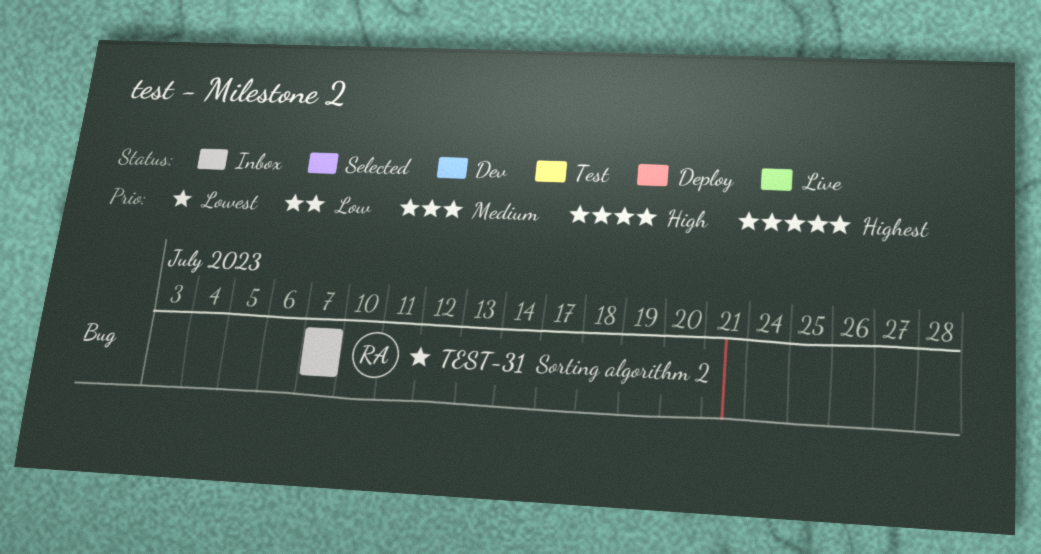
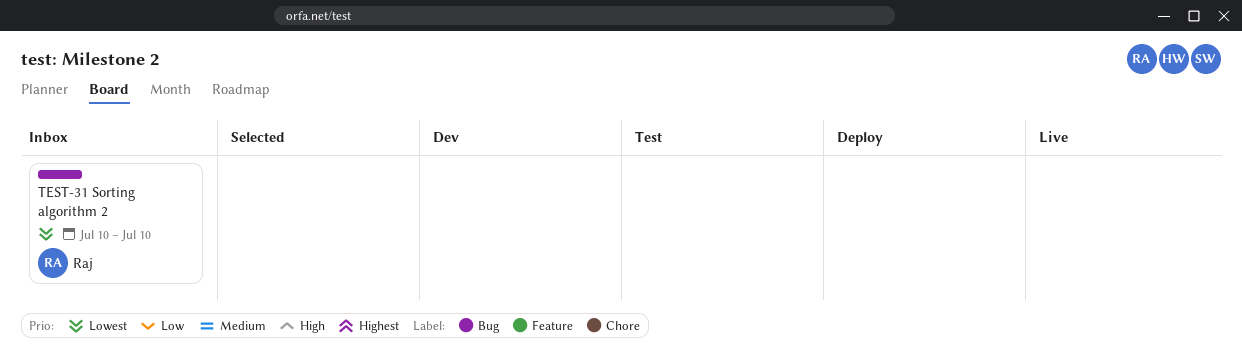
TEST-31, start: Jul 7 -> Jul 10
TEST-31, due: Jul 7 -> Jul 10

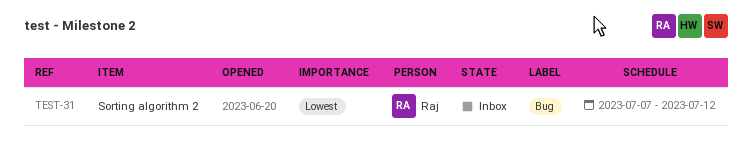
TEST-31, start: Jul 10 -> Jul 7
TEST-31, due: Jul 10 -> Jul 12

